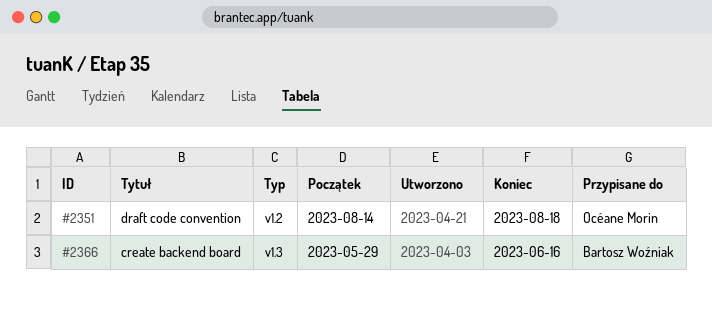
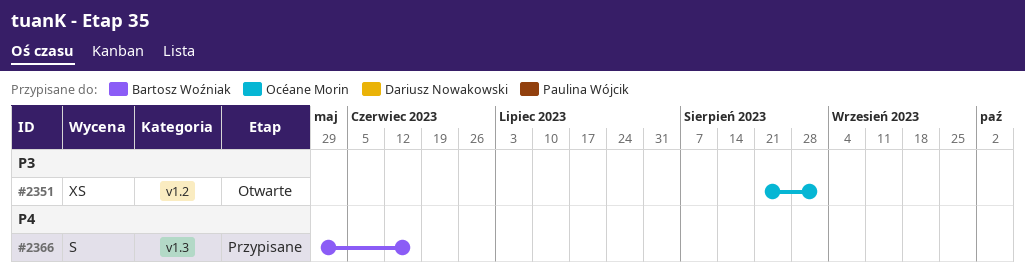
#2351, start: Aug 14 -> Aug 21
#2351, due: Aug 18 -> Sep 1

